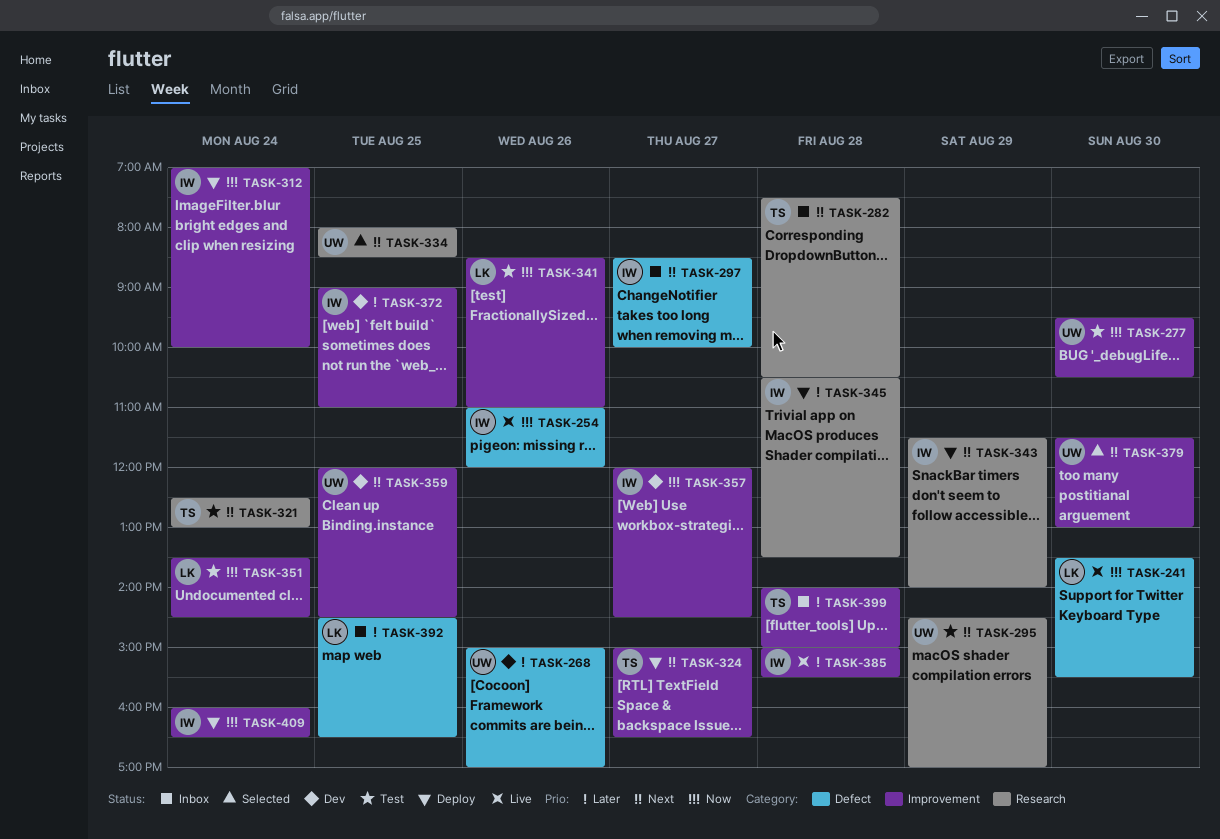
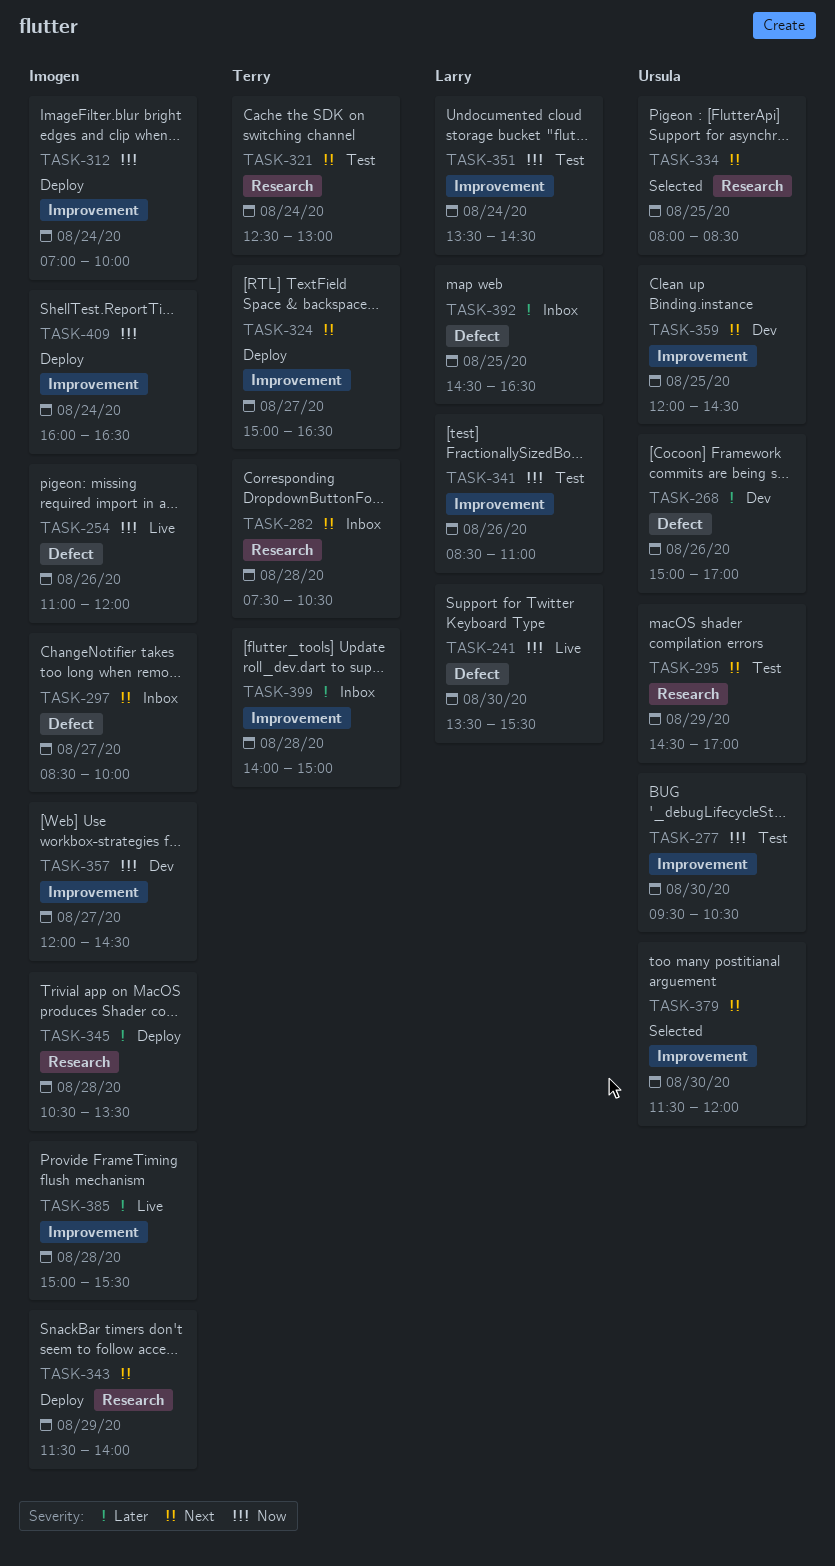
TASK-372: present -> none
TASK-379, ends: 13:00 -> 12:00

